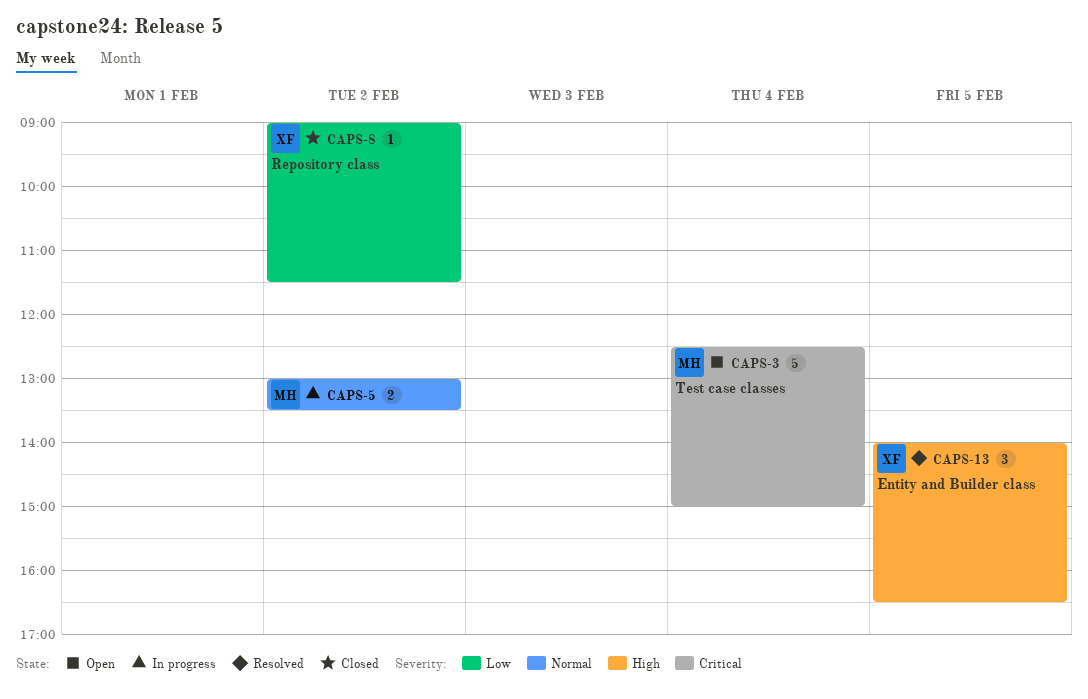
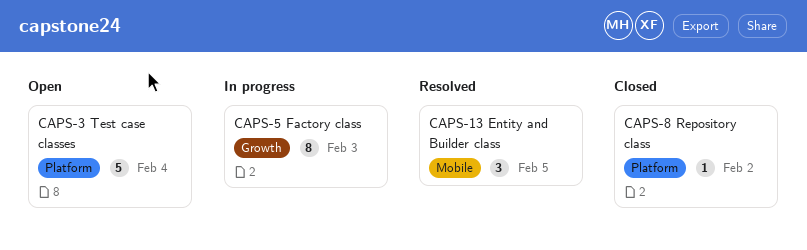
CAPS-5, estimate: 2 -> 8
CAPS-5, day: Feb 2 -> Feb 3

